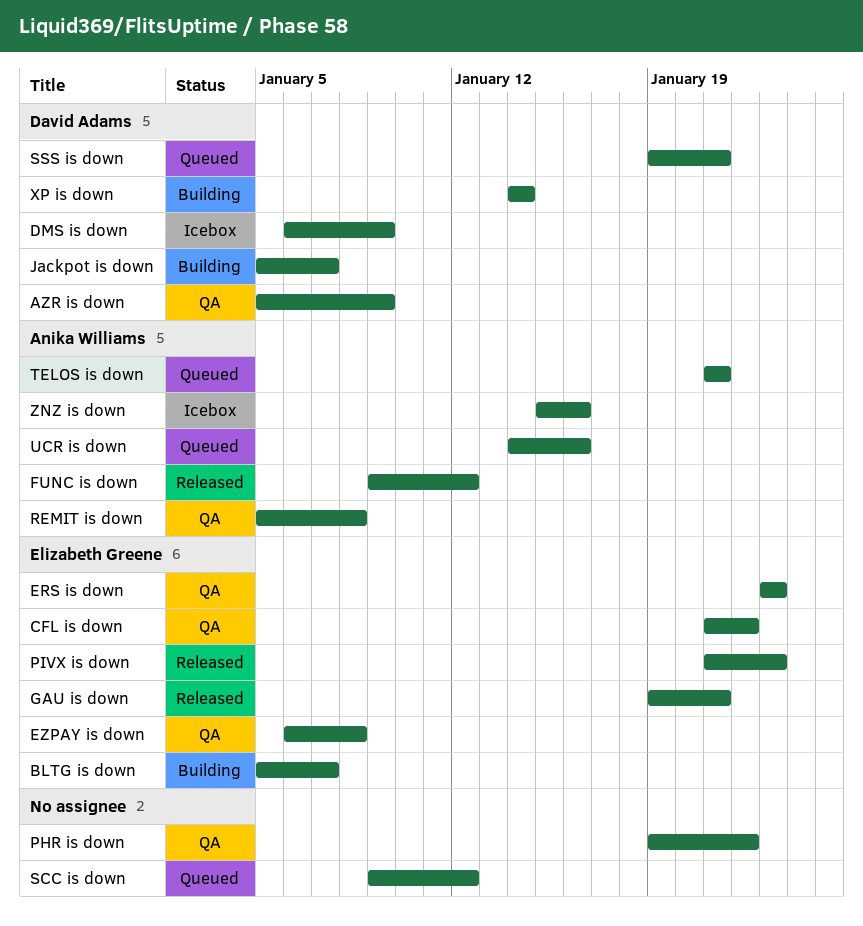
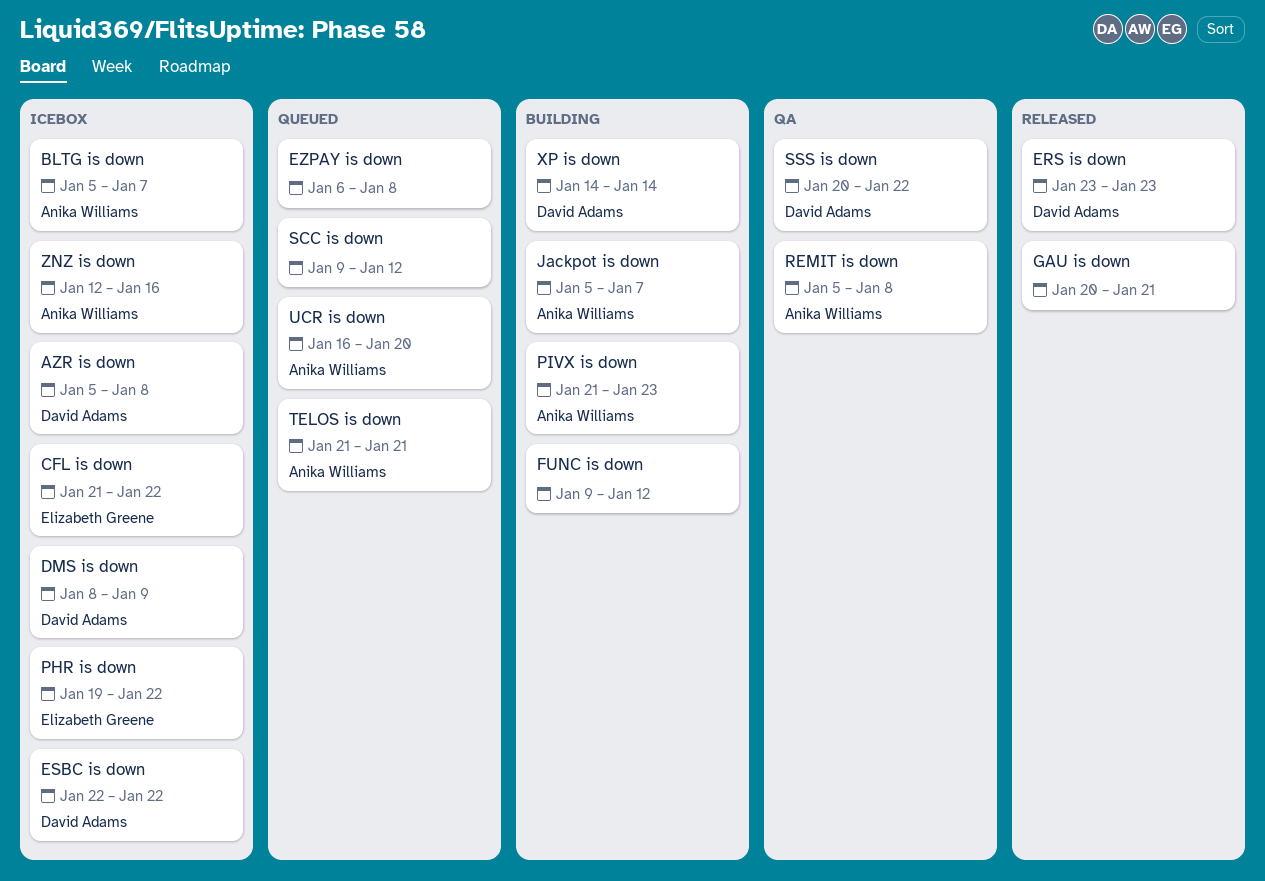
AZR is down, status: QA -> Icebox
AZR is down, due: Jan 9 -> Jan 8
BLTG is down, status: Building -> Icebox
BLTG is down, owner: Elizabeth Greene -> Anika Williams
CFL is down, status: QA -> Icebox
DMS is down, start: Jan 6 -> Jan 8
ERS is down, status: QA -> Released
ERS is down, owner: Elizabeth Greene -> David Adams
ESBC is down: none -> present
EZPAY is down, status: QA -> Queued
EZPAY is down, owner: Elizabeth Greene -> none
FUNC is down, status: Released -> Building
FUNC is down, owner: Anika Williams -> none
GAU is down, owner: Elizabeth Greene -> none
GAU is down, start: Jan 19 -> Jan 20
Jackpot is down, owner: David Adams -> Anika Williams
PHR is down, status: QA -> Icebox
PHR is down, owner: none -> Elizabeth Greene
PIVX is down, status: Released -> Building
PIVX is down, owner: Elizabeth Greene -> Anika Williams
SSS is down, status: Queued -> QA
SSS is down, start: Jan 19 -> Jan 20
SSS is down, due: Jan 21 -> Jan 22
UCR is down, start: Jan 14 -> Jan 16
UCR is down, due: Jan 16 -> Jan 20
ZNZ is down, start: Jan 15 -> Jan 12

